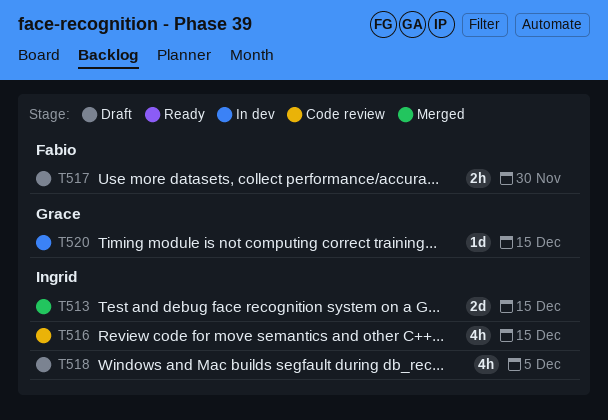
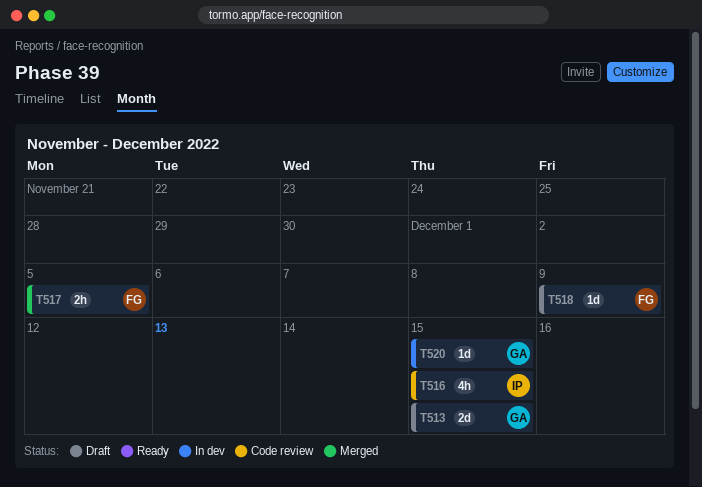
T513, status: Merged -> Draft
T513, owner: Ingrid -> Grace
T517, status: Draft -> Merged
T517, due: Nov 30 -> Dec 5
T518, owner: Ingrid -> Fabio
T518, estimate: 4h -> 1d
T518, due: Dec 5 -> Dec 9

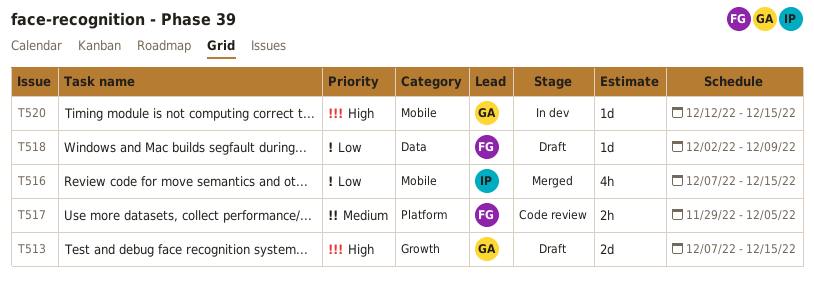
T516, status: Code review -> Merged
T517, status: Merged -> Code review

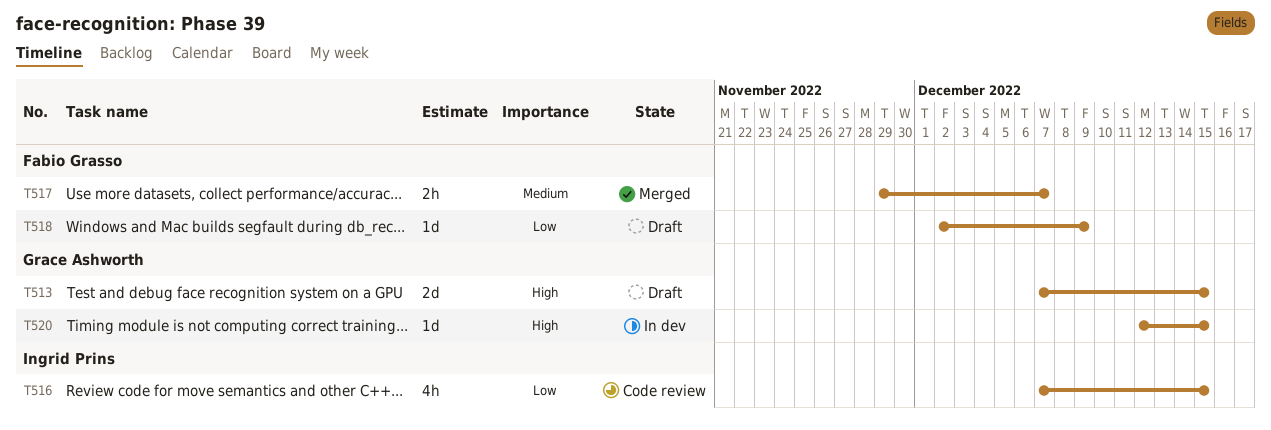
T516, status: Merged -> Code review
T517, status: Code review -> Merged
T517, due: Dec 5 -> Dec 7

